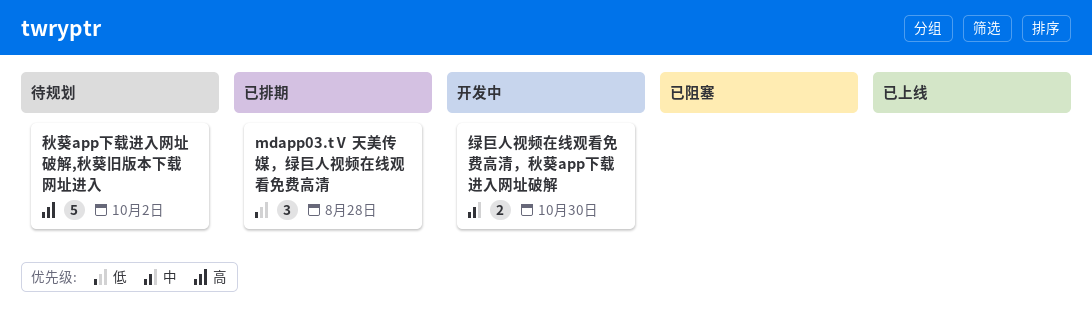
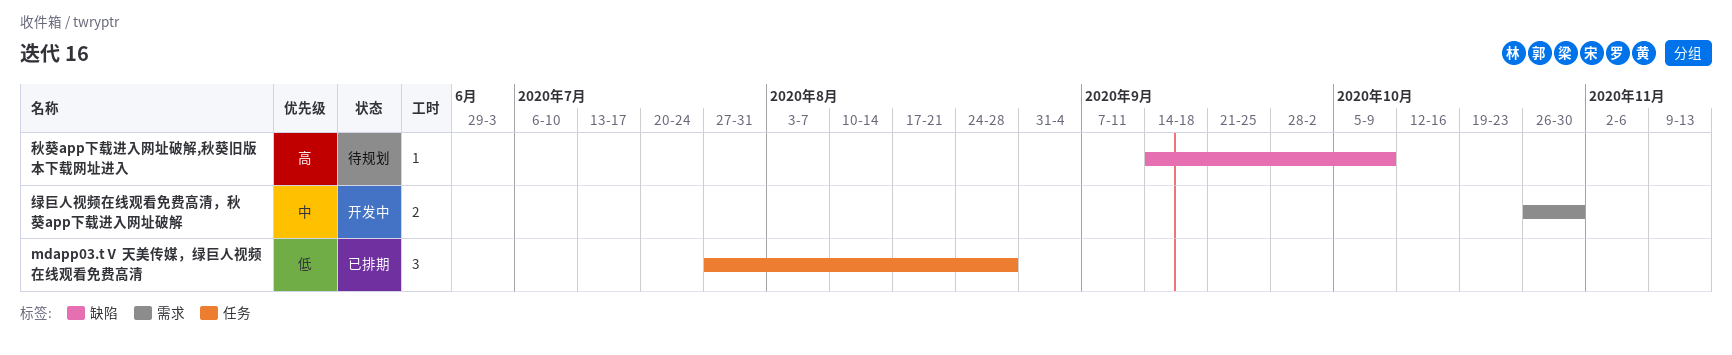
秋葵app下载进入网址破解,秋葵旧版本下载网址进入, estimate: 5 -> 1
秋葵app下载进入网址破解,秋葵旧版本下载网址进入, due: Oct 2 -> Oct 9

